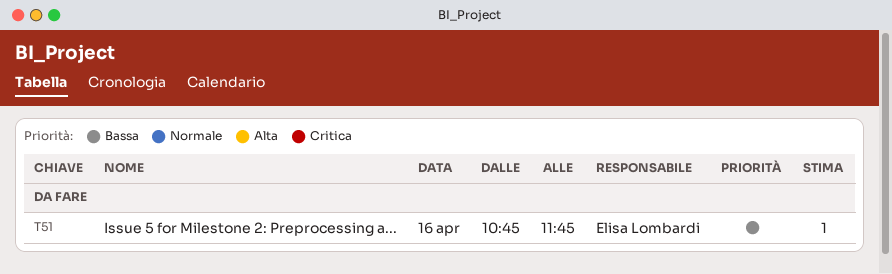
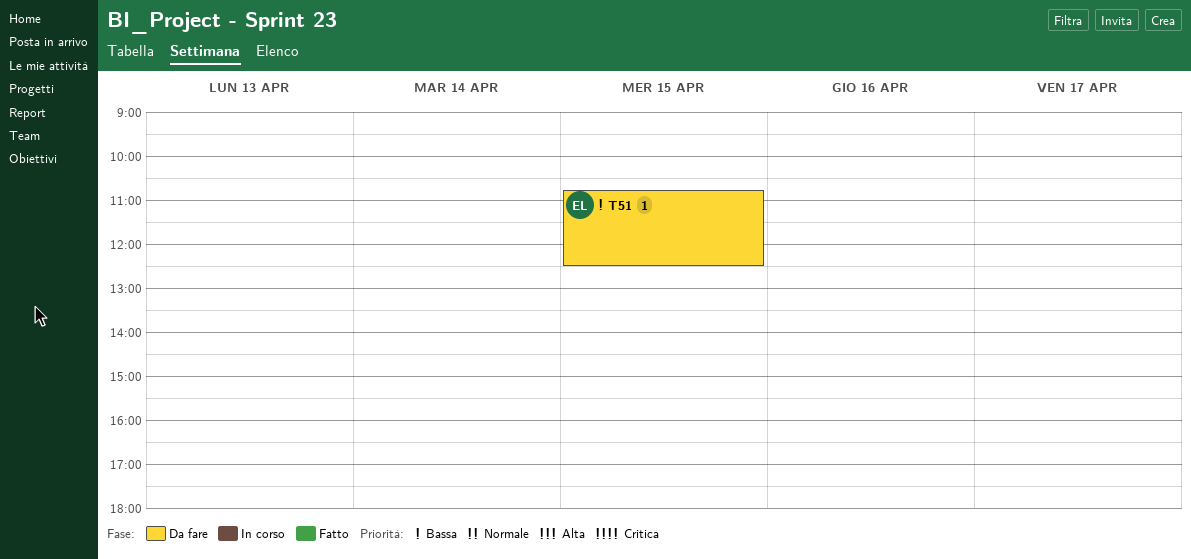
T51, day: Apr 16 -> Apr 15
T51, ends: 11:45 -> 12:30

